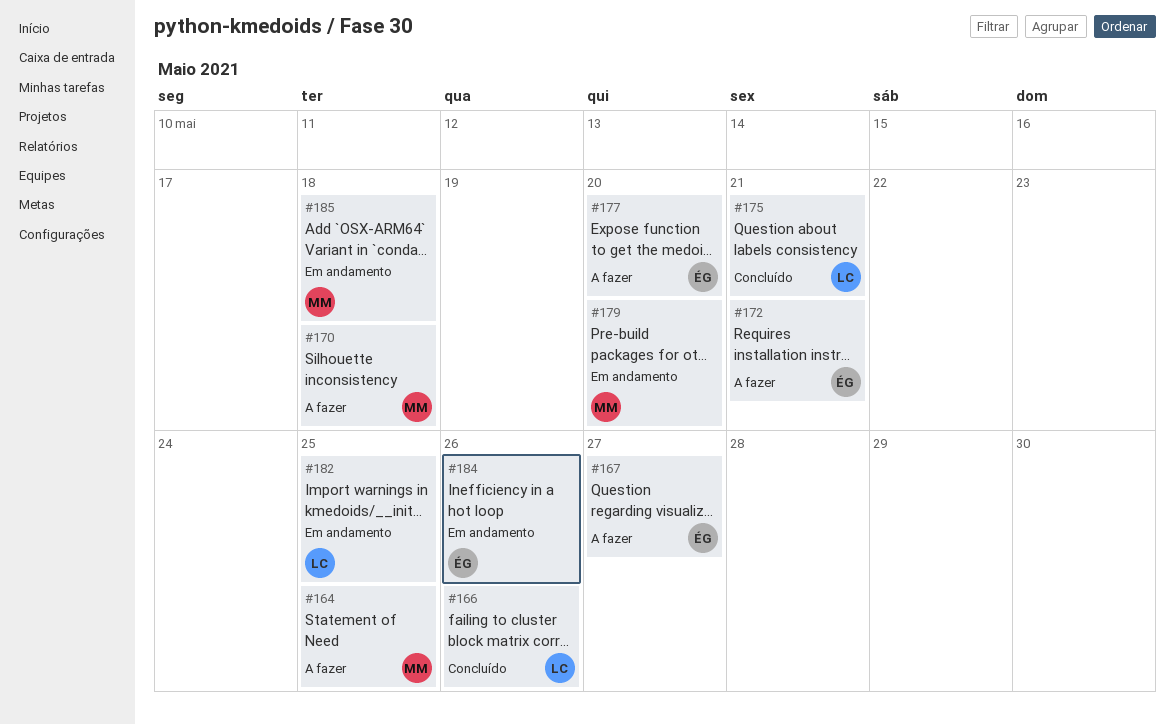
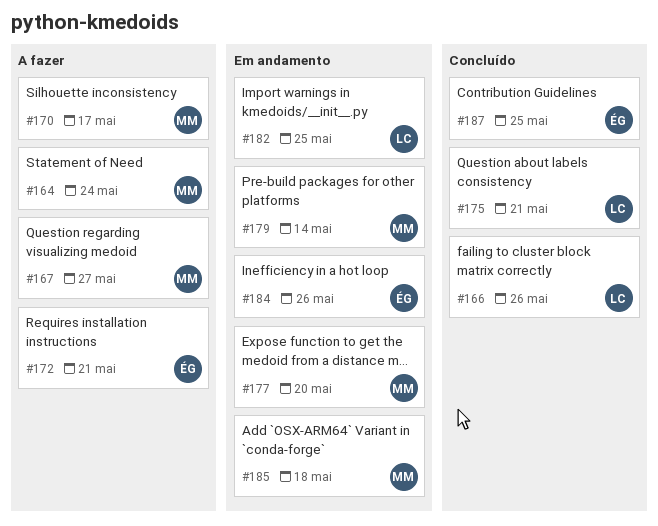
#164, due: May 25 -> May 24
#167, owner: ÉG -> MM
#170, due: May 18 -> May 17
#177, status: A fazer -> Em andamento
#177, owner: ÉG -> MM
#179, due: May 20 -> May 14
#187: none -> present

